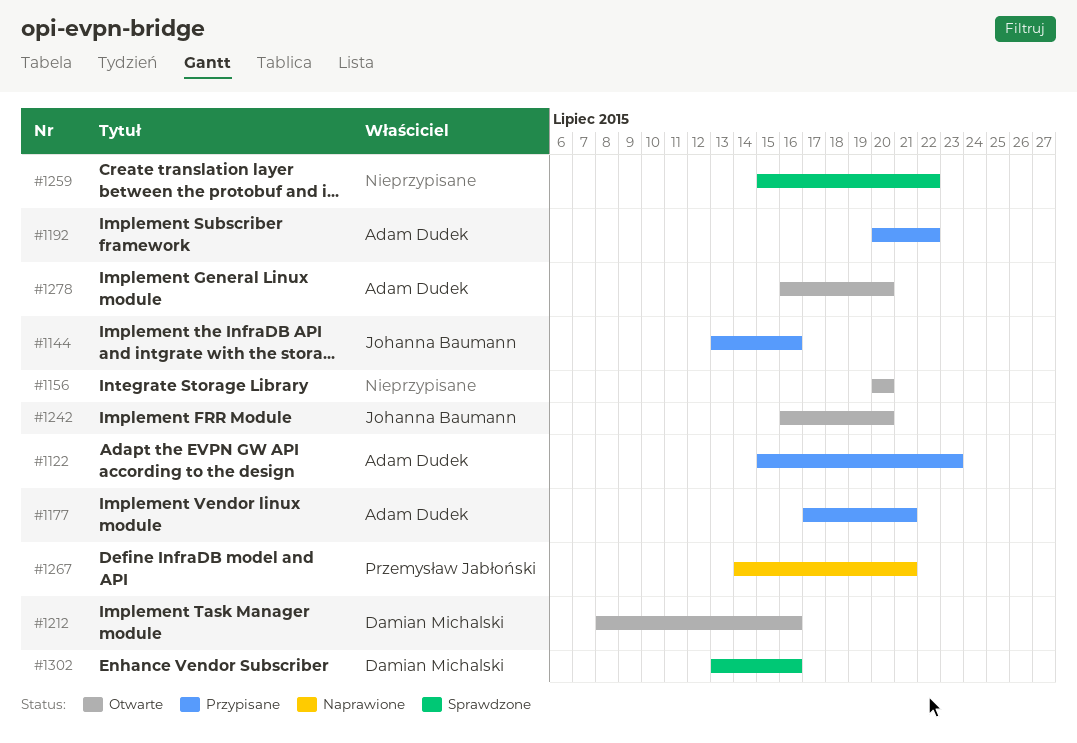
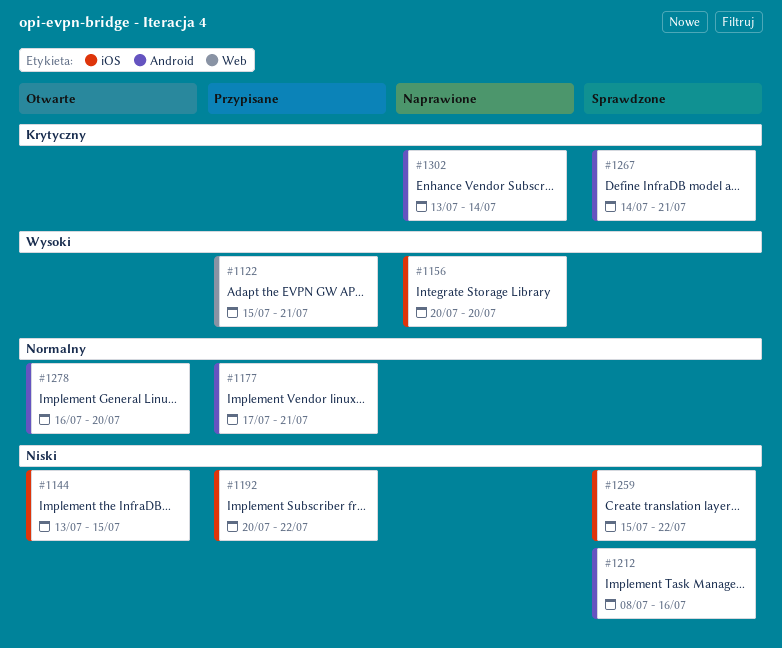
#1122, due: Jul 23 -> Jul 21
#1144, status: Przypisane -> Otwarte
#1144, due: Jul 16 -> Jul 15
#1156, status: Otwarte -> Naprawione
#1212, status: Otwarte -> Sprawdzone
#1242: present -> none
#1267, status: Naprawione -> Sprawdzone
#1302, status: Sprawdzone -> Naprawione
#1302, due: Jul 16 -> Jul 14

